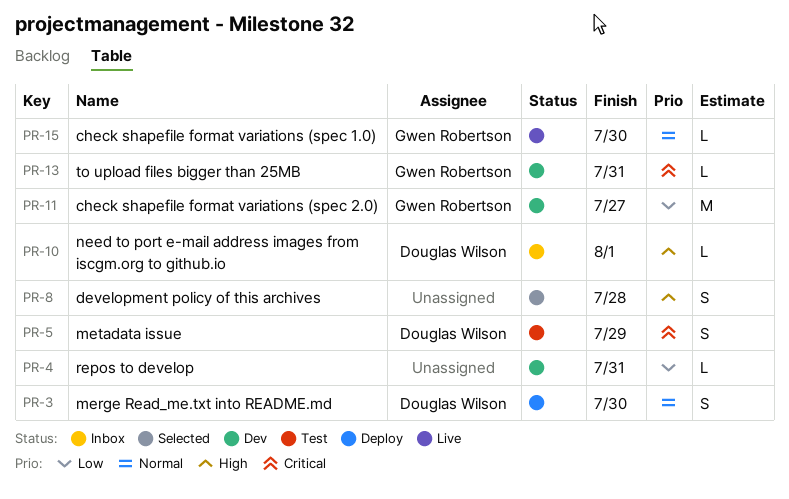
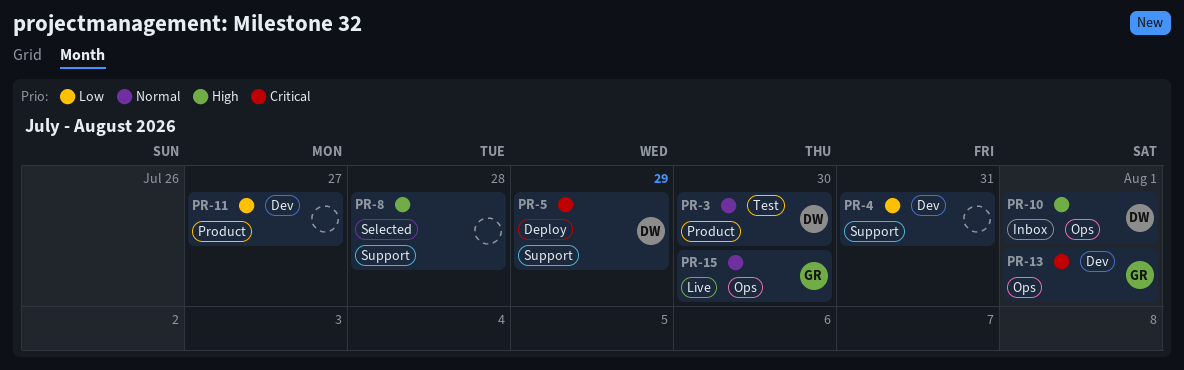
PR-3, status: Deploy -> Test
PR-5, status: Test -> Deploy
PR-11, owner: Gwen Robertson -> none
PR-13, due: Jul 31 -> Aug 1

